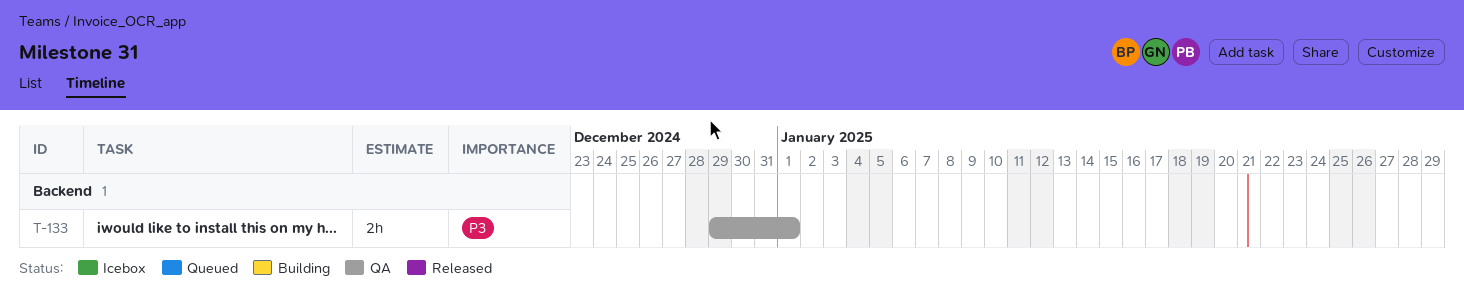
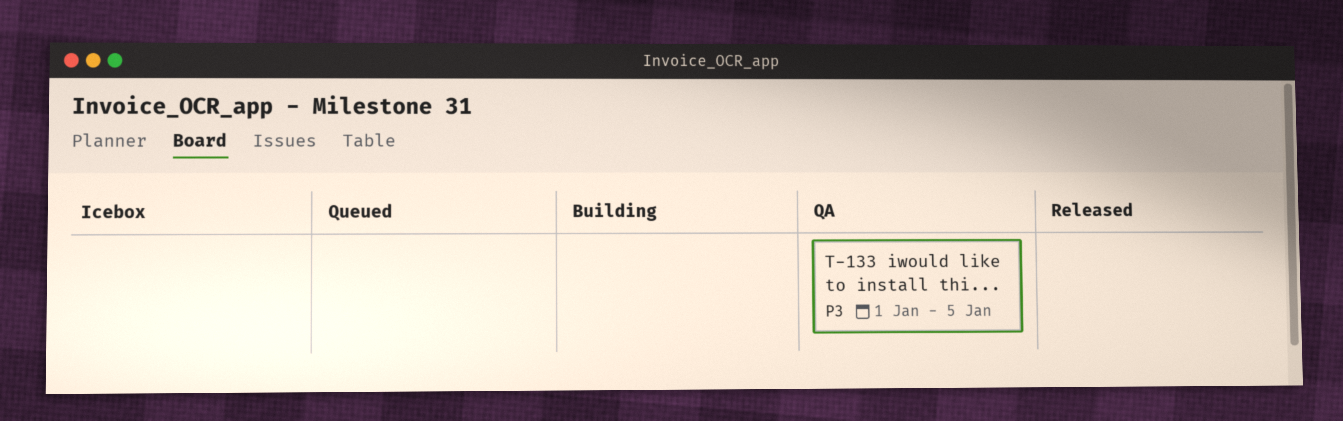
T-133, start: Dec 29 -> Jan 1
T-133, due: Jan 1 -> Jan 5

